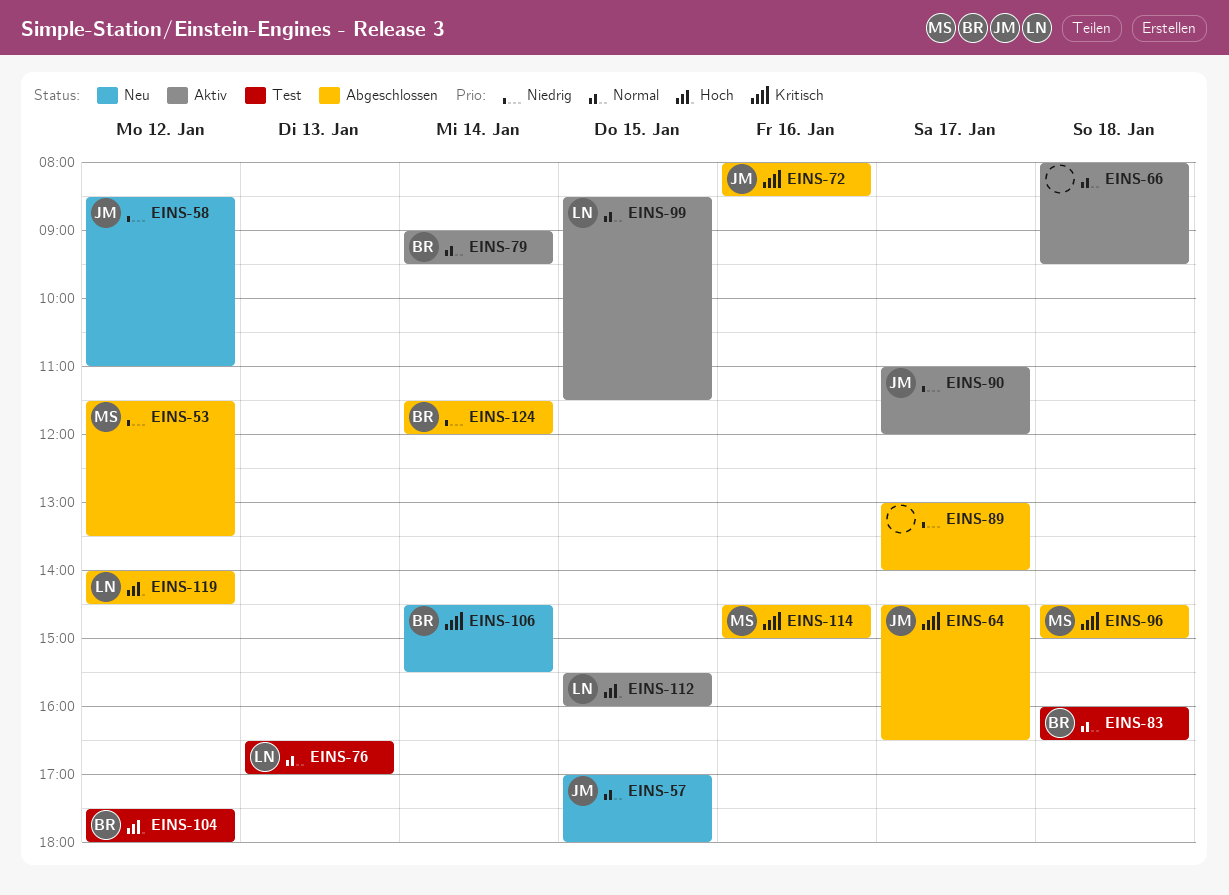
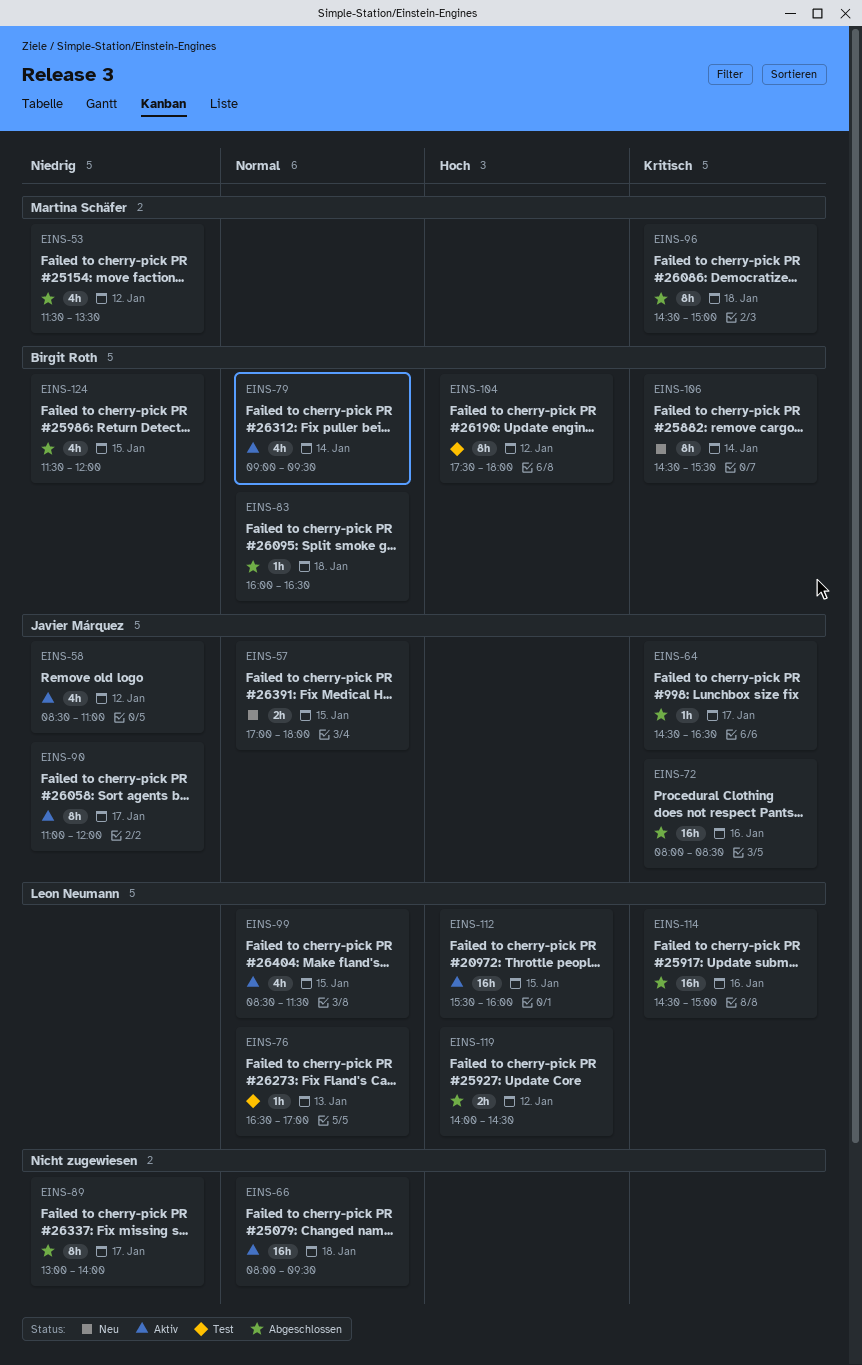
EINS-58, status: Neu -> Aktiv
EINS-83, status: Test -> Abgeschlossen
EINS-114, owner: Martina Schäfer -> Leon Neumann
EINS-124, day: Jan 14 -> Jan 15

